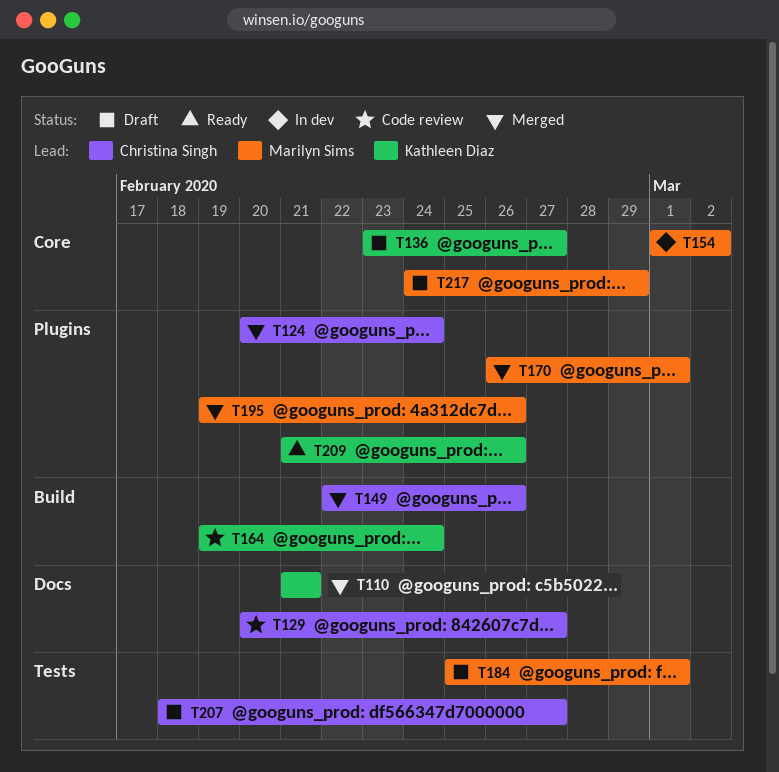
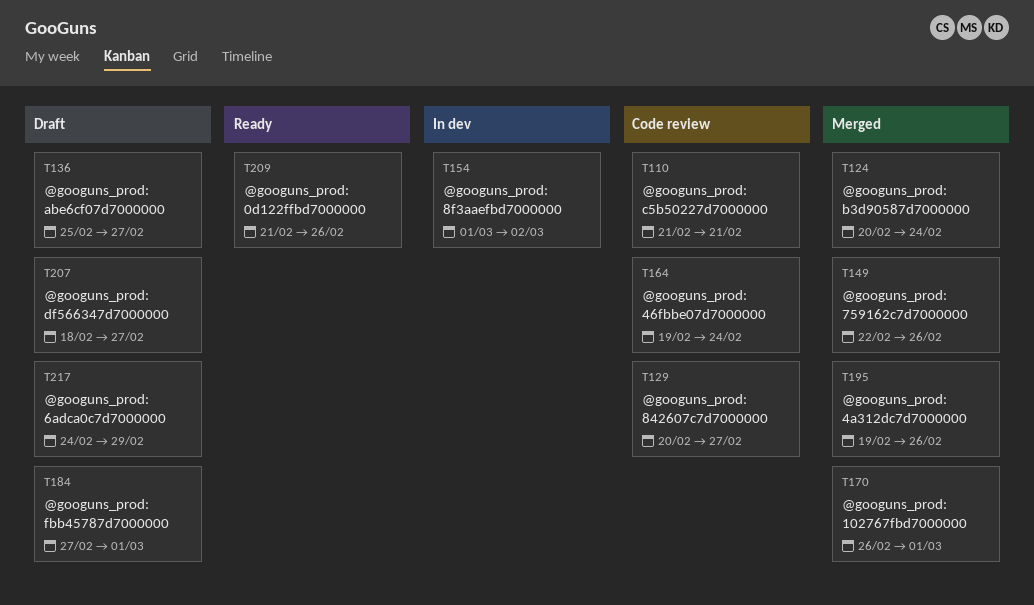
T110, status: Merged -> Code review
T136, start: Feb 23 -> Feb 25
T184, start: Feb 25 -> Feb 27

